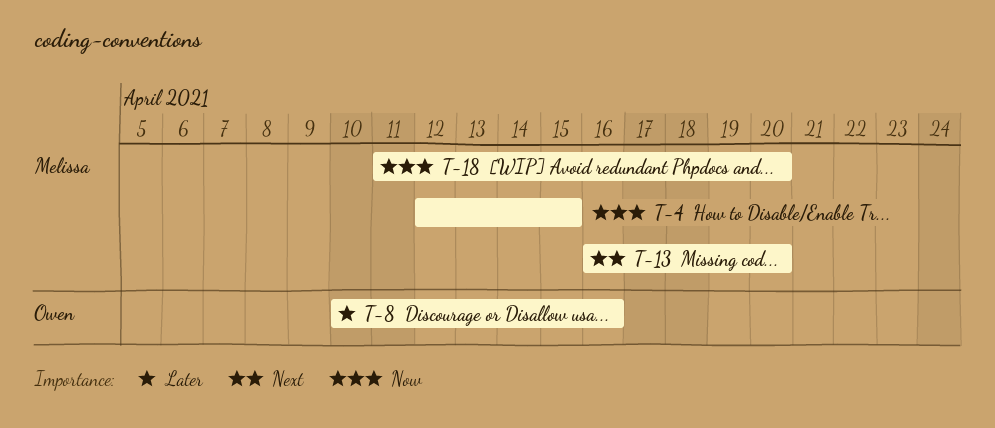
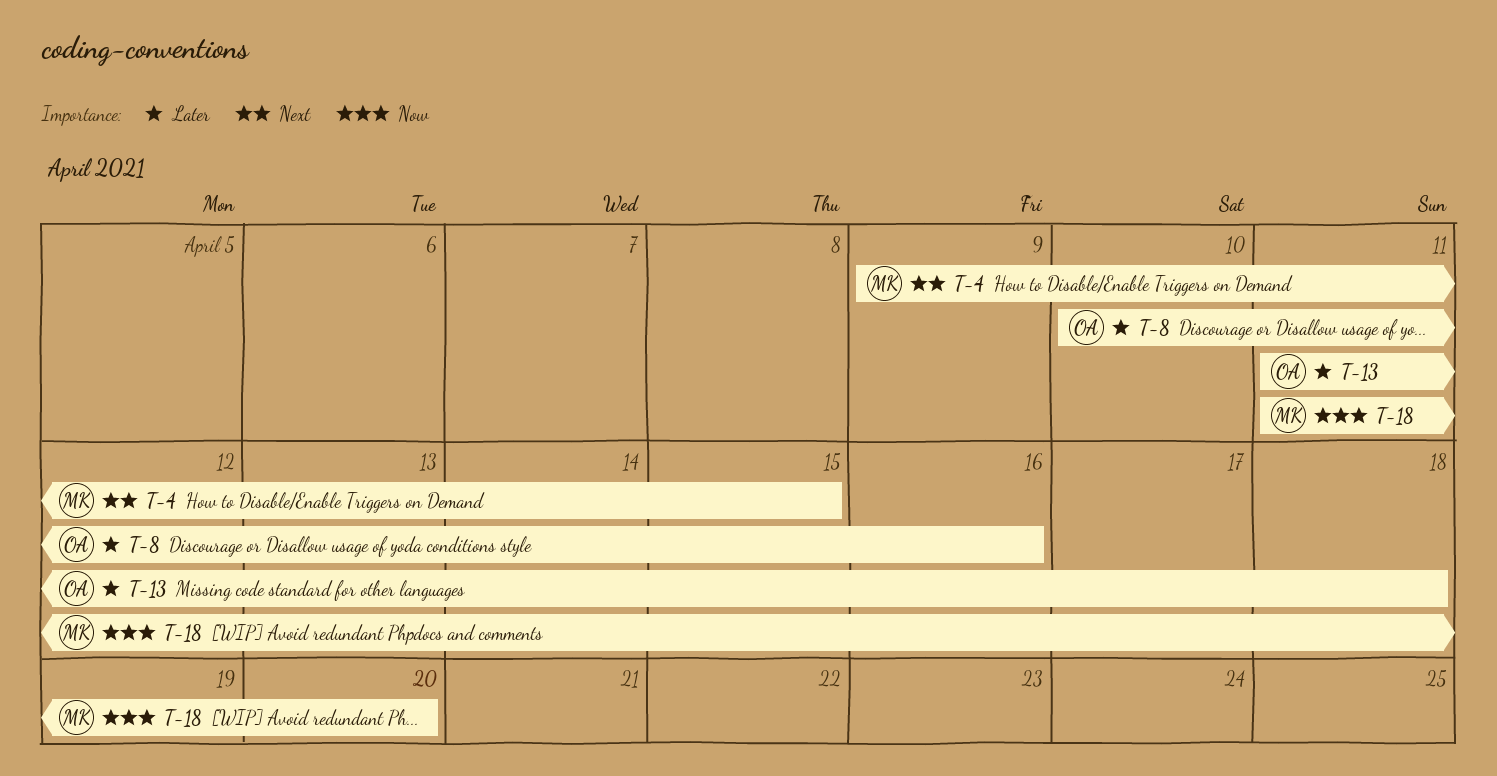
T-4, priority: Now -> Next
T-4, start: Apr 12 -> Apr 9
T-13, owner: Melissa -> Owen
T-13, priority: Next -> Later
T-13, start: Apr 16 -> Apr 11
T-13, due: Apr 20 -> Apr 18

